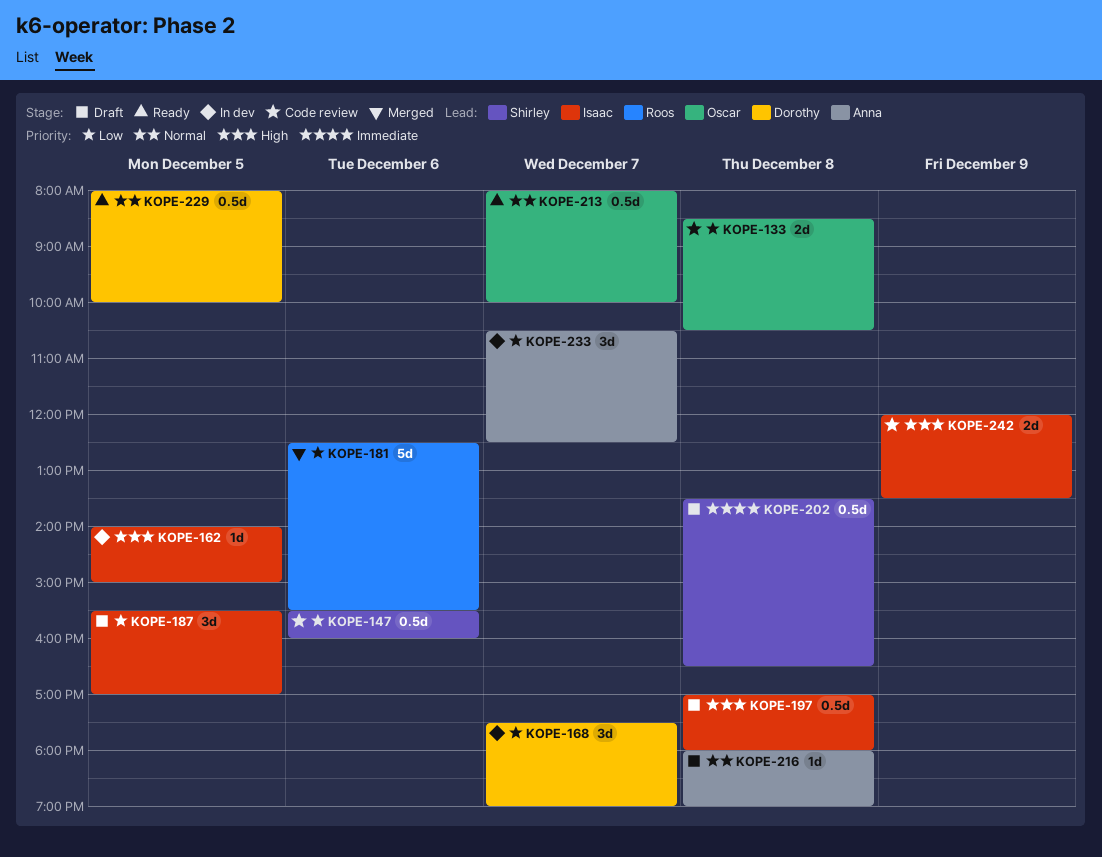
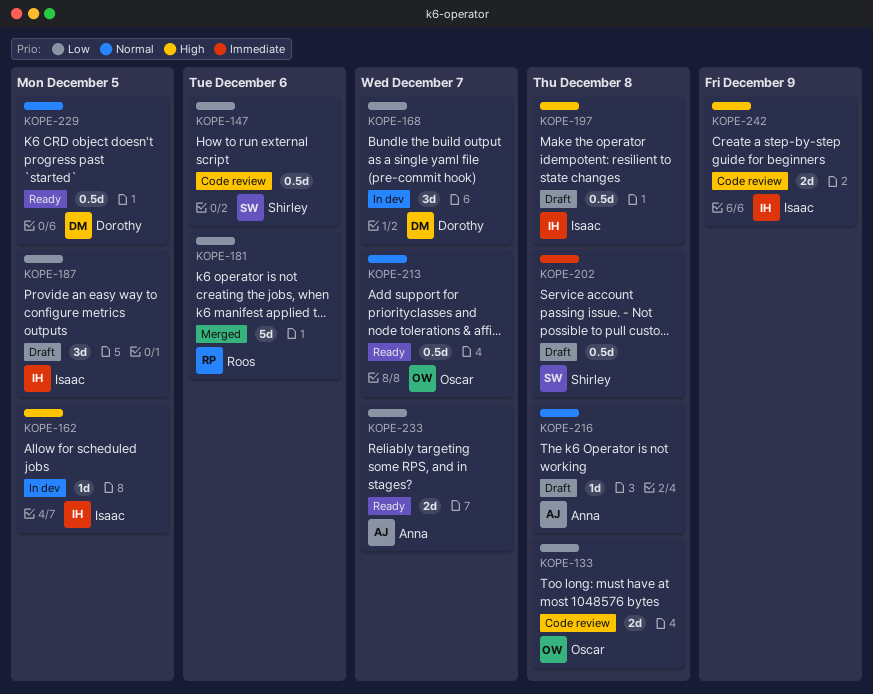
KOPE-233, status: In dev -> Ready
KOPE-233, estimate: 3d -> 2d

